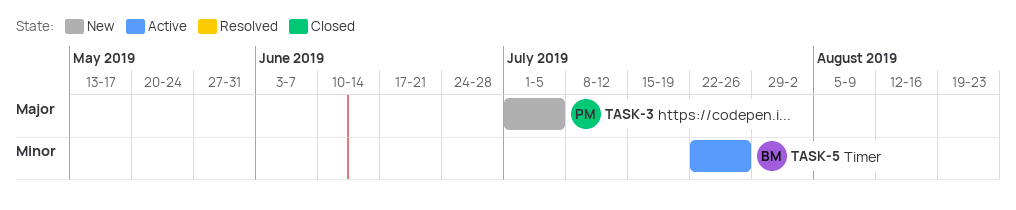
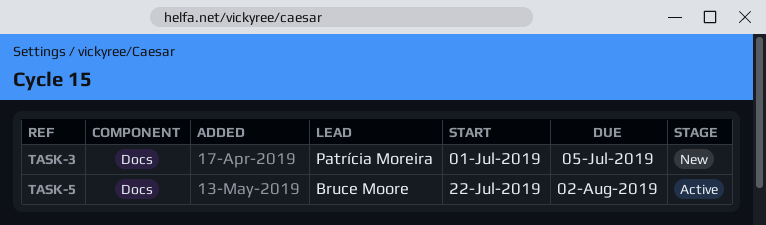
TASK-5, due: Jul 26 -> Aug 2

